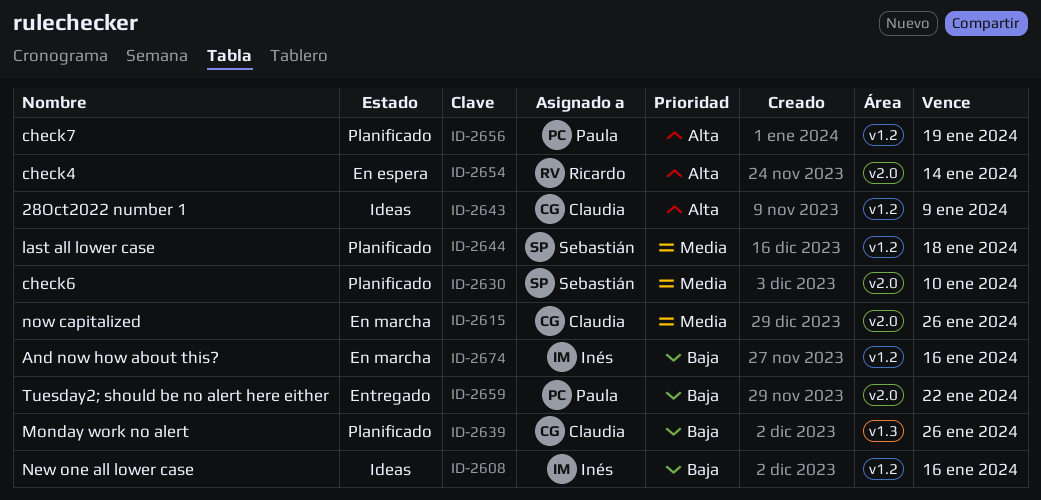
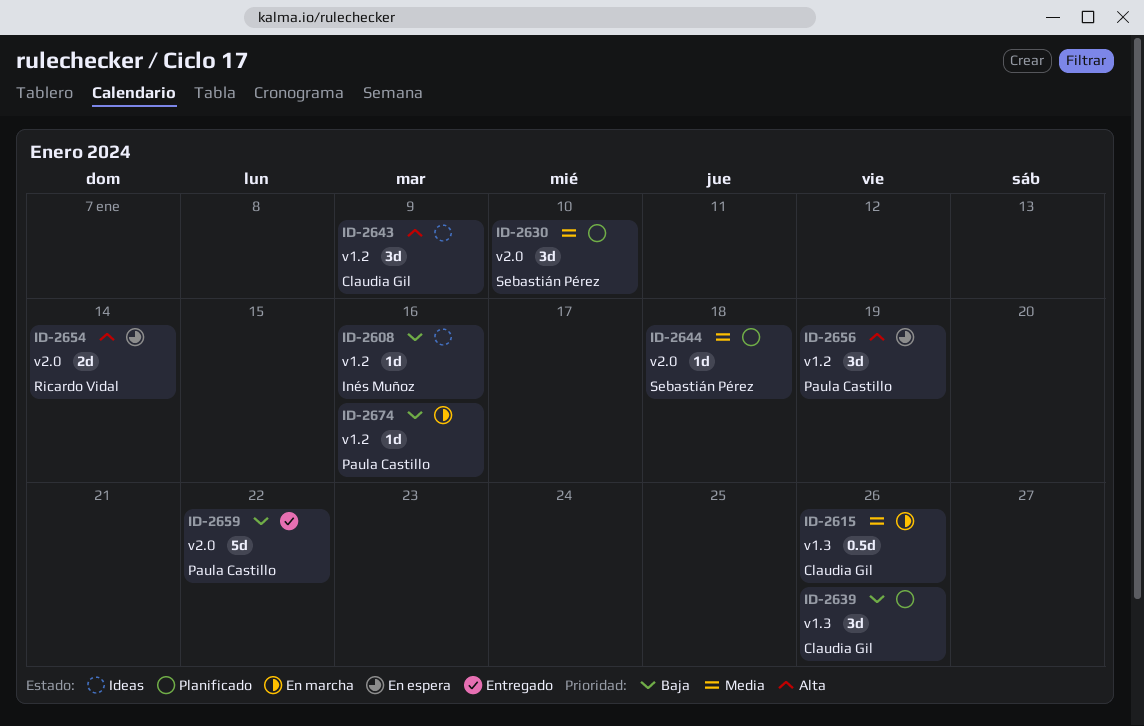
ID-2615, label: v2.0 -> v1.3
ID-2644, label: v1.2 -> v2.0
ID-2656, status: Planificado -> En espera
ID-2674, owner: Inés Muñoz -> Paula Castillo

